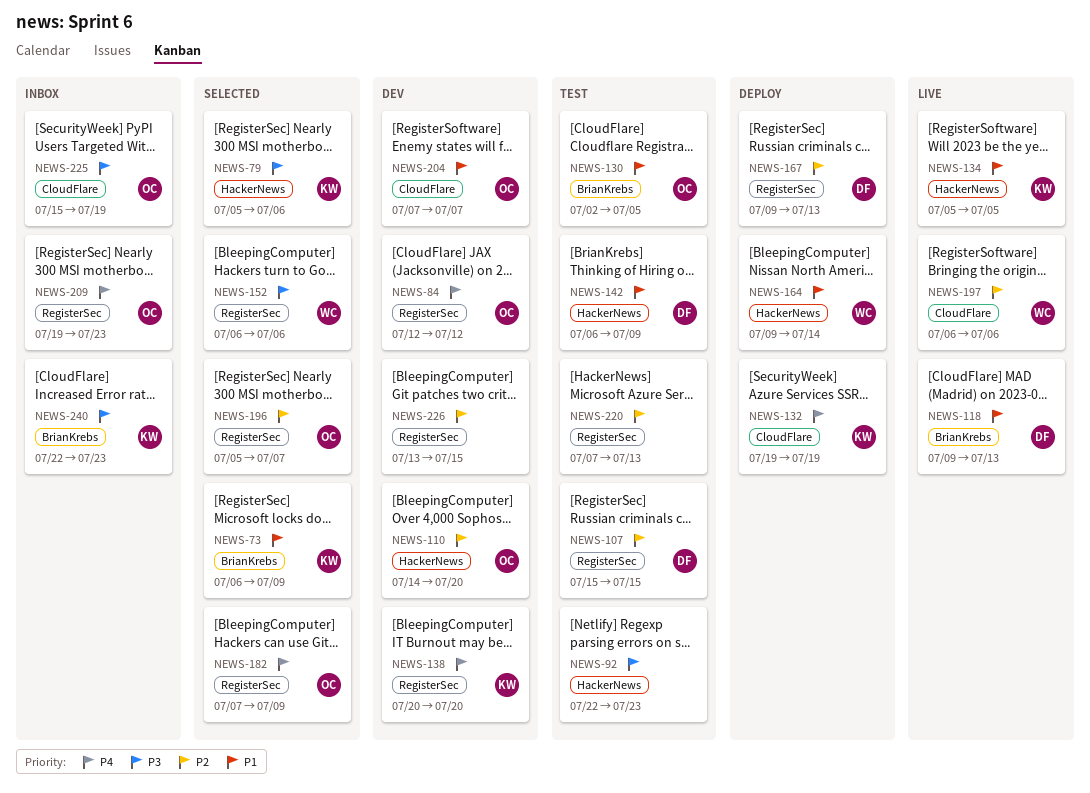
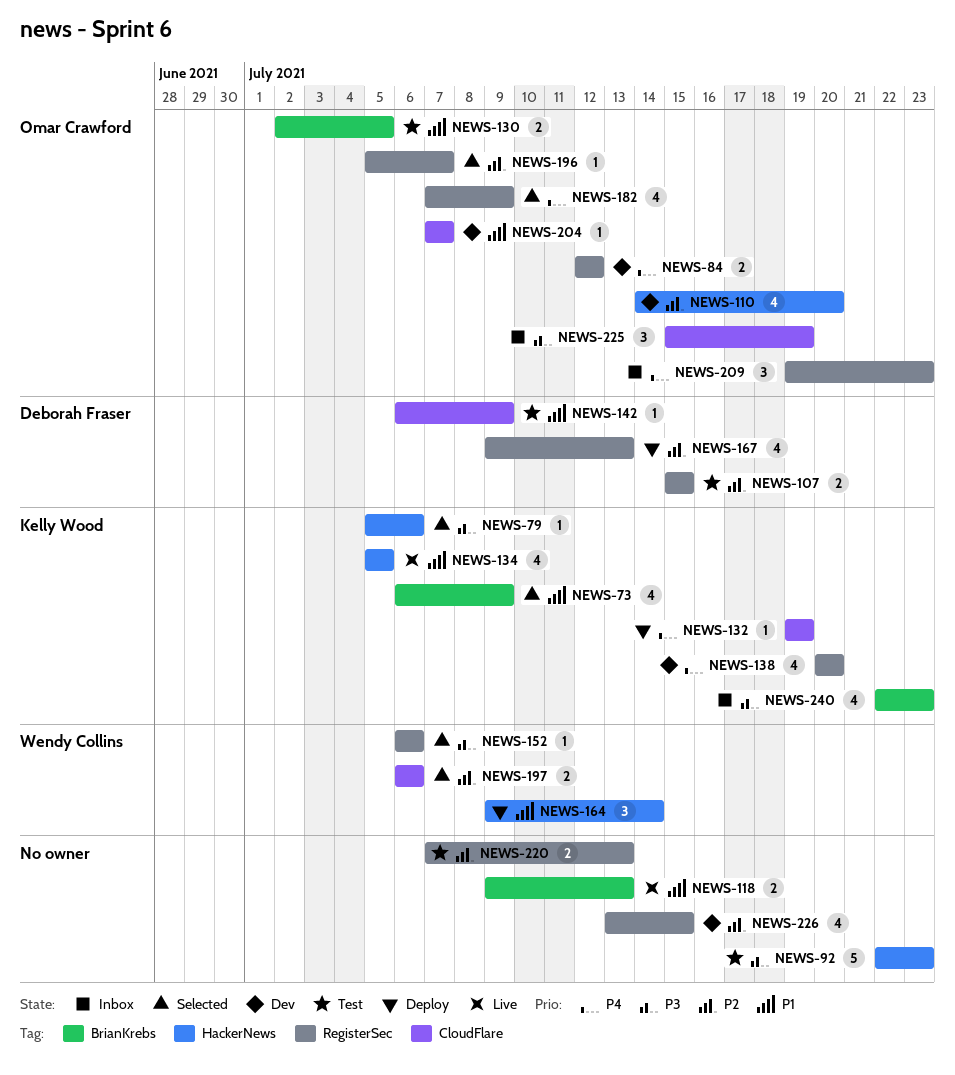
NEWS-118, owner: Deborah Fraser -> none
NEWS-142, label: HackerNews -> CloudFlare
NEWS-197, status: Live -> Selected

